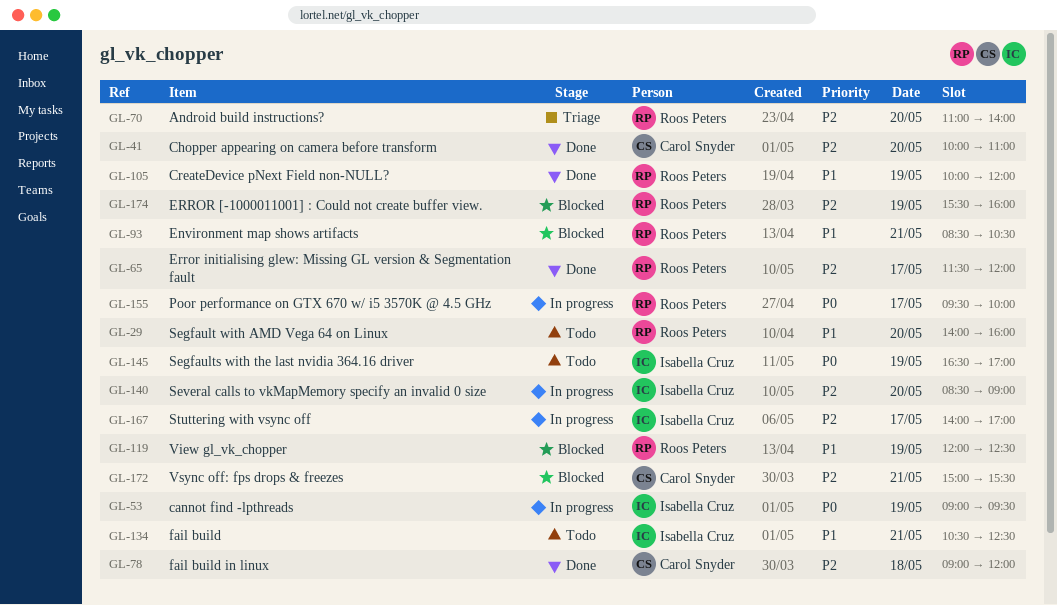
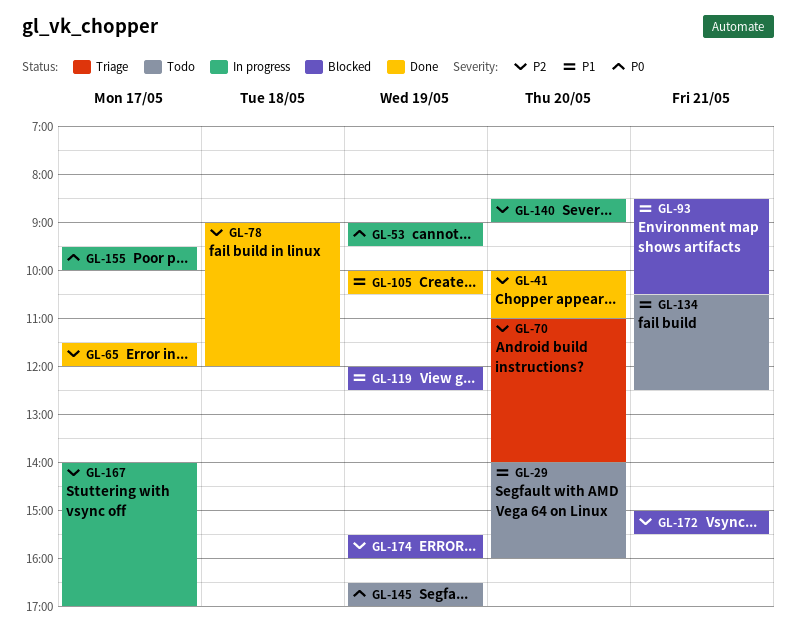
GL-105, ends: 12:00 -> 10:30

